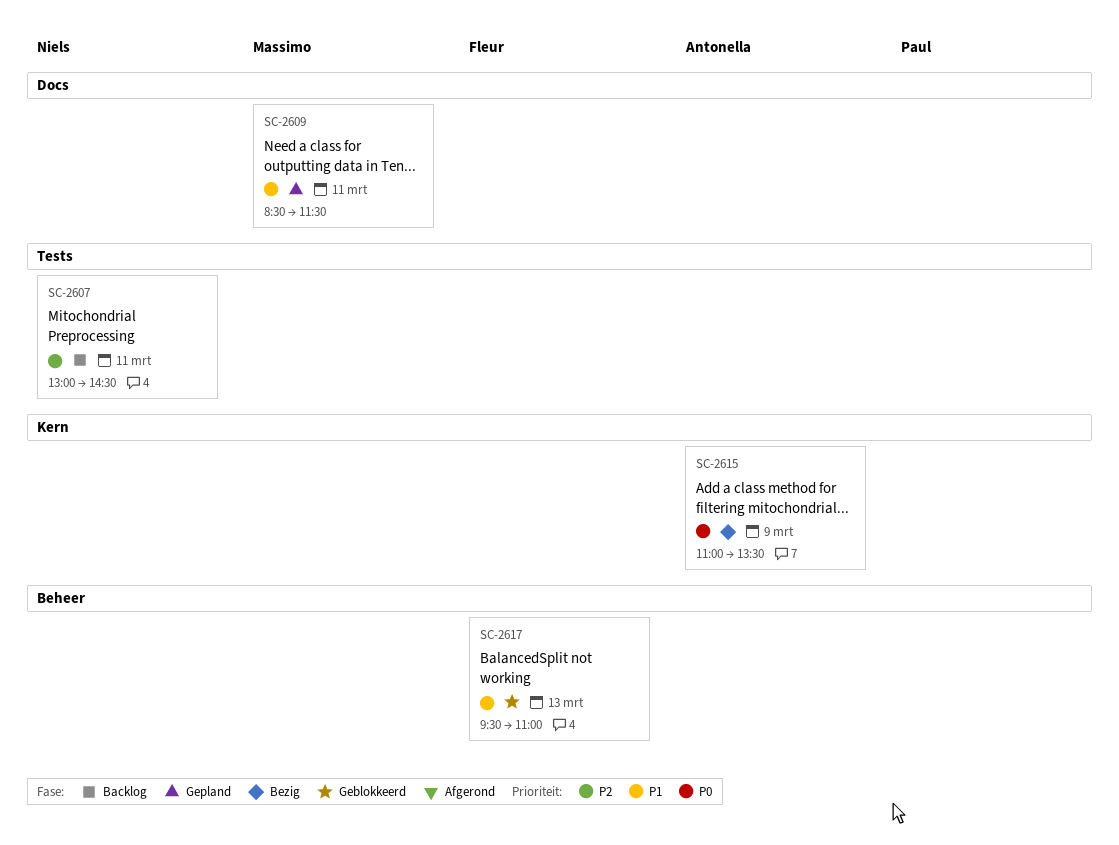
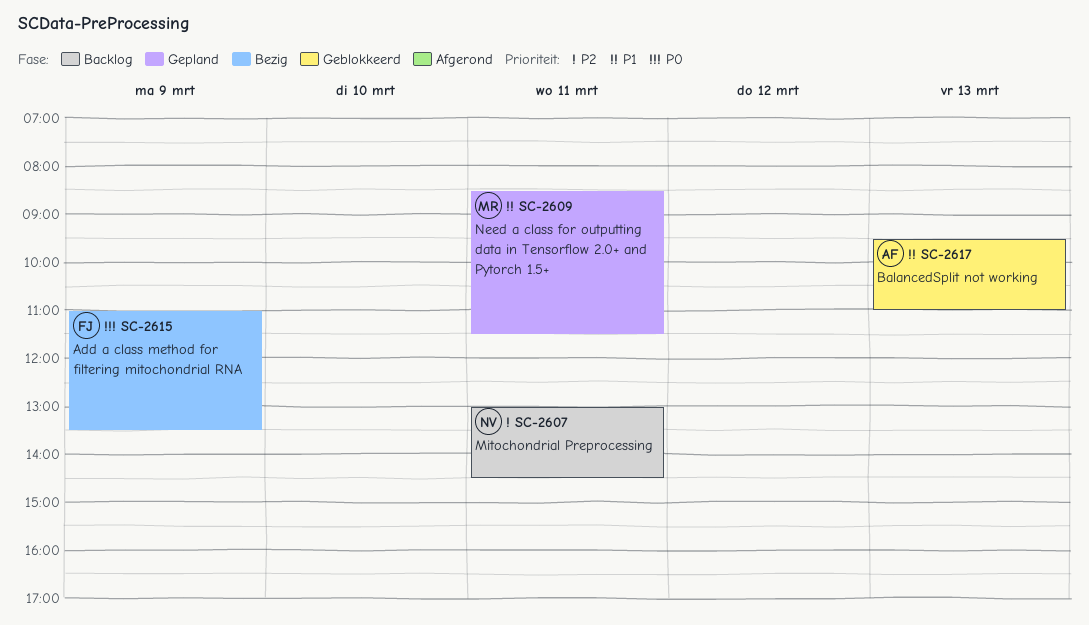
SC-2615, owner: Antonella -> Fleur
SC-2617, owner: Fleur -> Antonella

